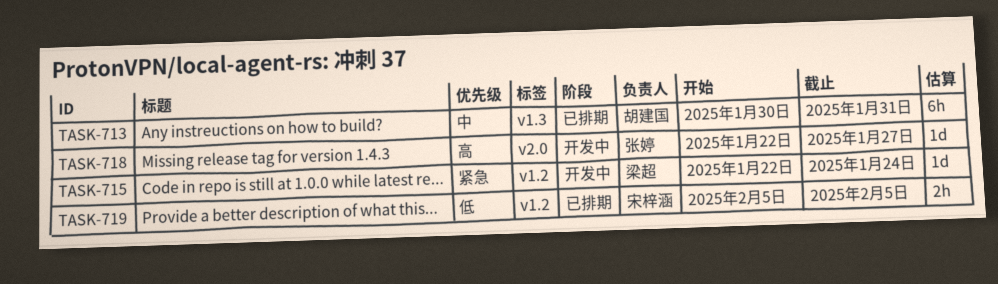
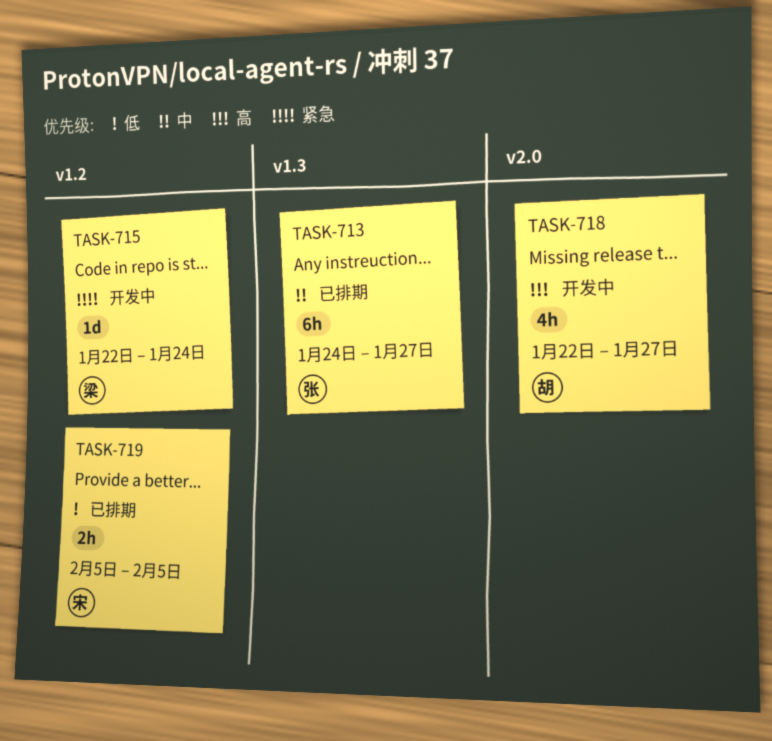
TASK-713, owner: 胡建国 -> 张婷
TASK-713, start: Jan 30 -> Jan 24
TASK-713, due: Jan 31 -> Jan 27
TASK-718, owner: 张婷 -> 胡建国
TASK-718, estimate: 1d -> 4h

